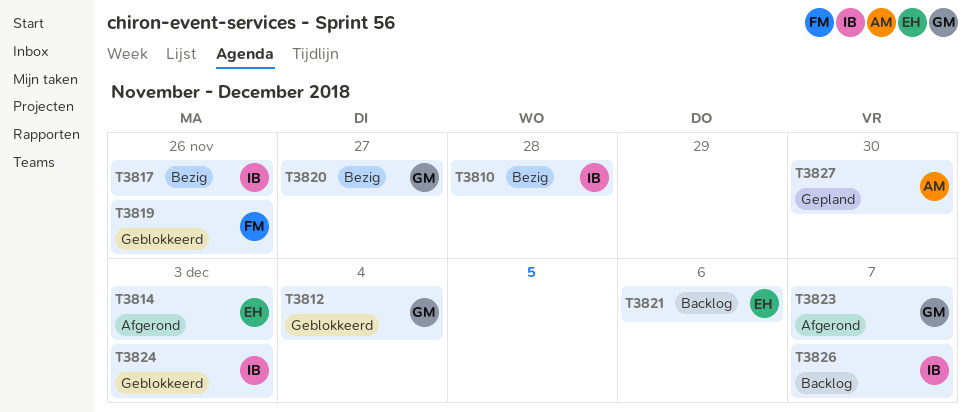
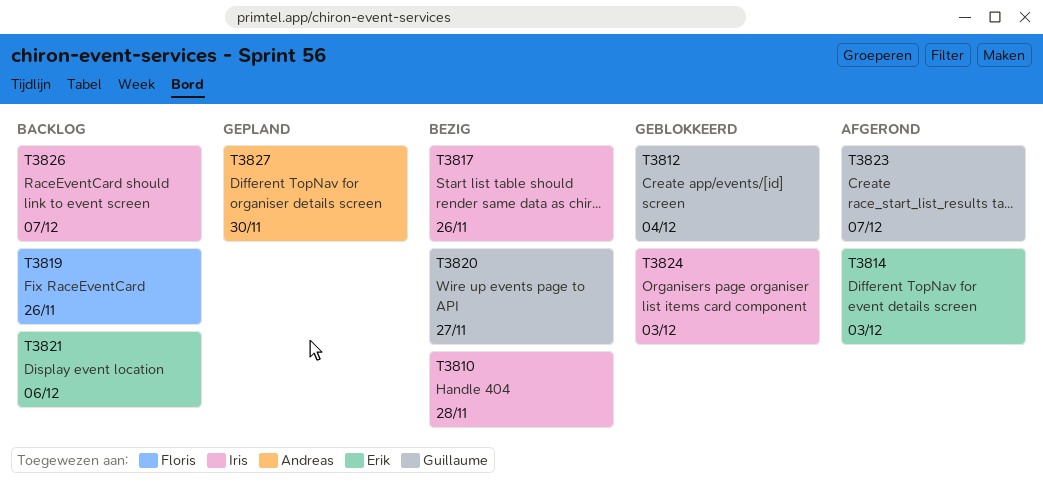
T3819, status: Geblokkeerd -> Backlog

